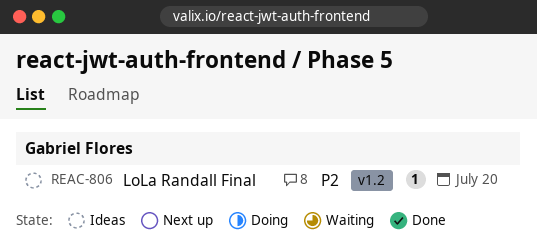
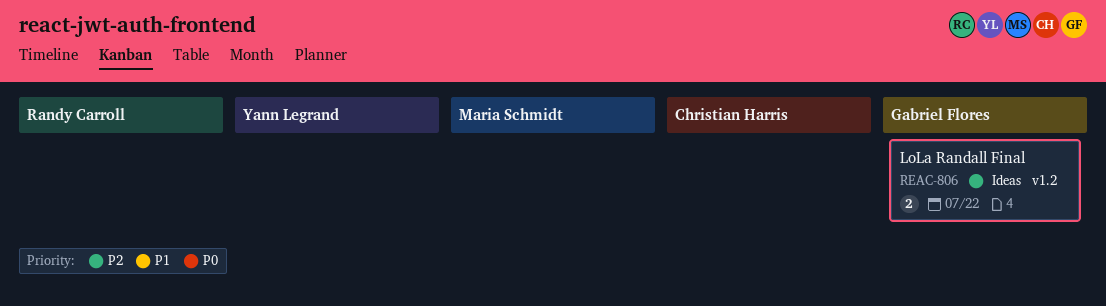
REAC-806, estimate: 1 -> 2
REAC-806, due: Jul 20 -> Jul 22

